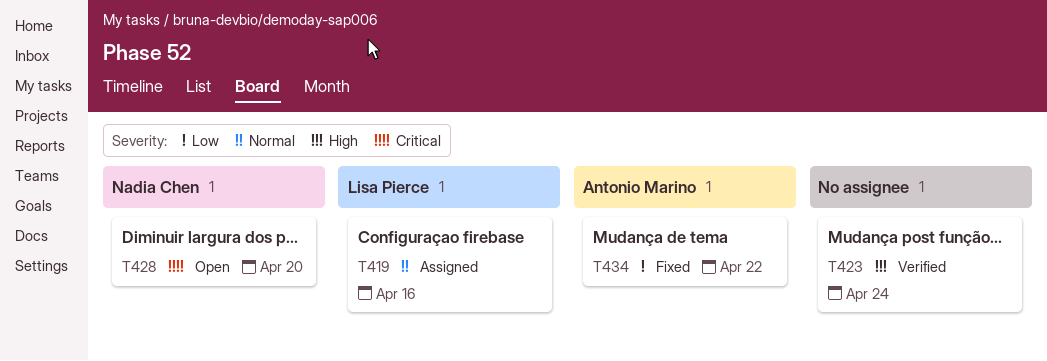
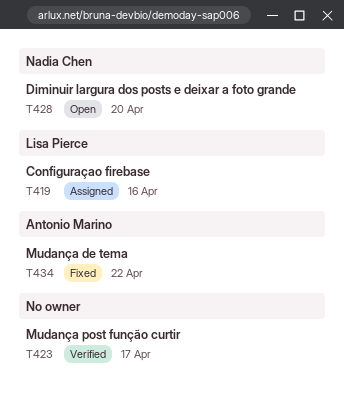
T423, due: Apr 24 -> Apr 17

